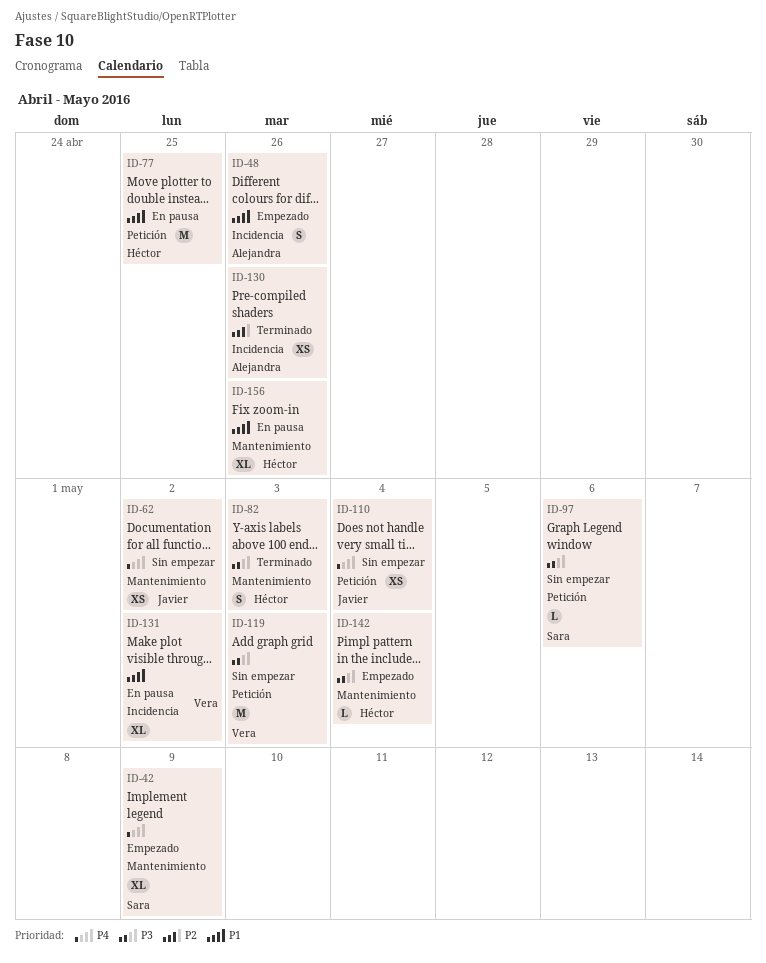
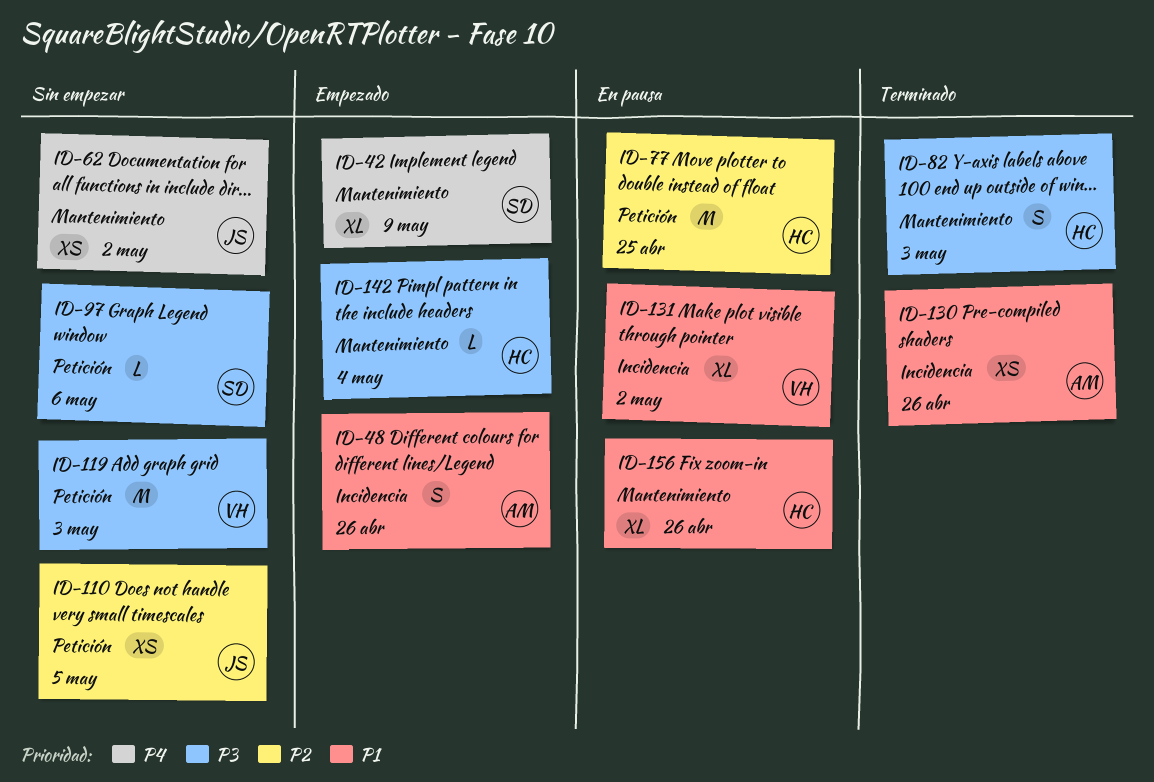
ID-77, priority: P1 -> P2
ID-110, priority: P4 -> P2
ID-110, due: May 4 -> May 5
ID-130, priority: P2 -> P1

